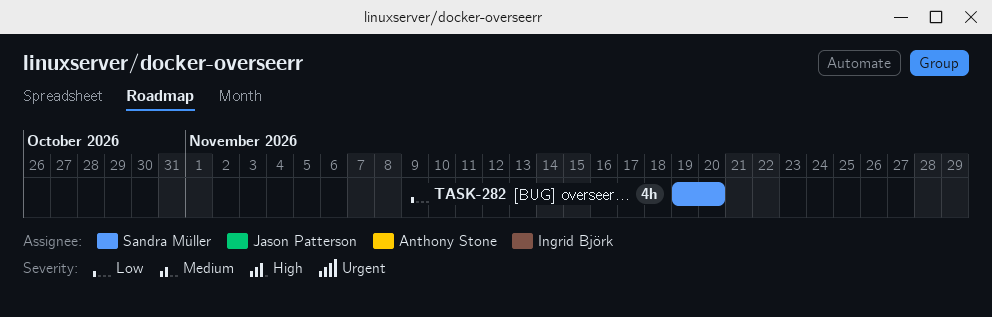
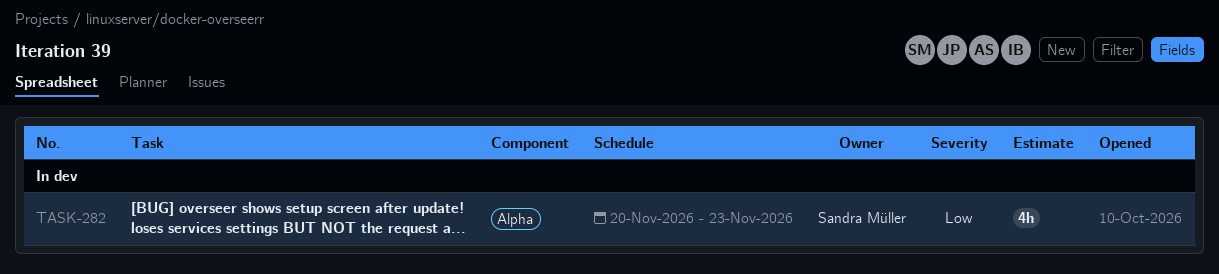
TASK-282, start: Nov 19 -> Nov 20
TASK-282, due: Nov 20 -> Nov 23

